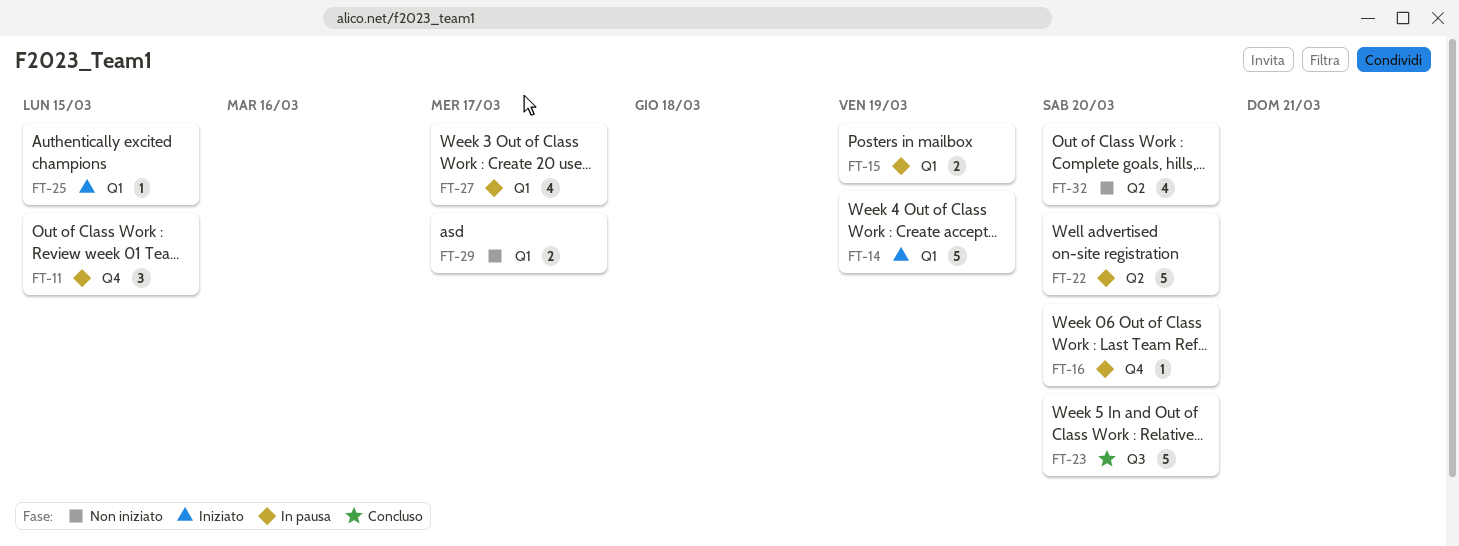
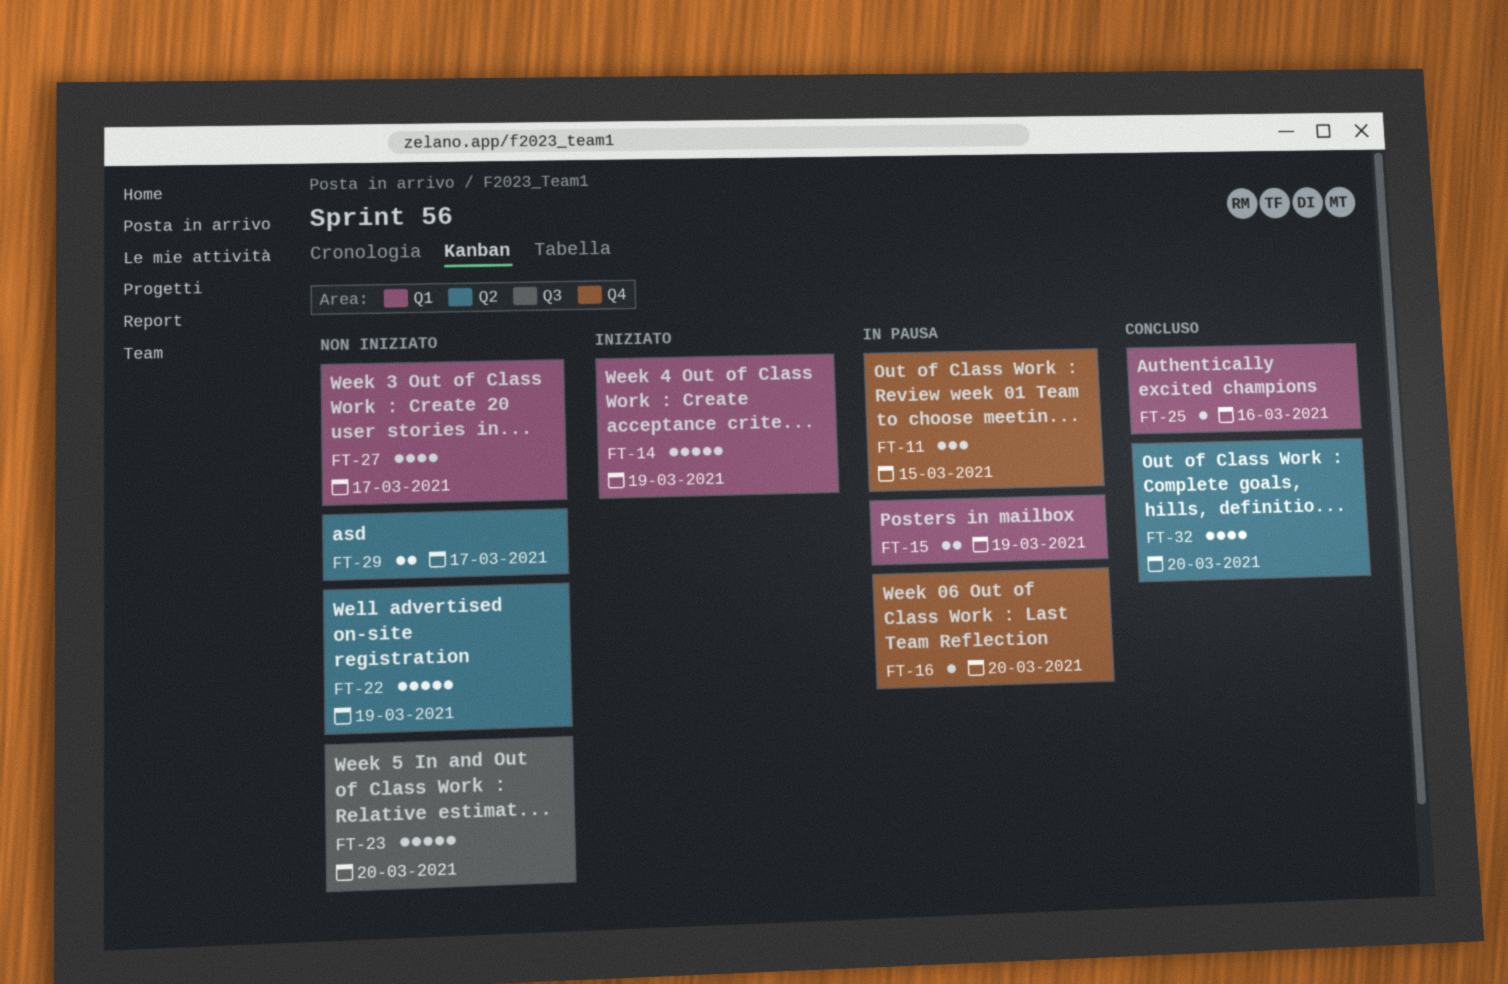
FT-22, status: In pausa -> Non iniziato
FT-22, due: Mar 20 -> Mar 19
FT-23, status: Concluso -> Non iniziato
FT-25, status: Iniziato -> Concluso
FT-25, due: Mar 15 -> Mar 16
FT-27, status: In pausa -> Non iniziato
FT-29, label: Q1 -> Q2
FT-32, status: Non iniziato -> Concluso

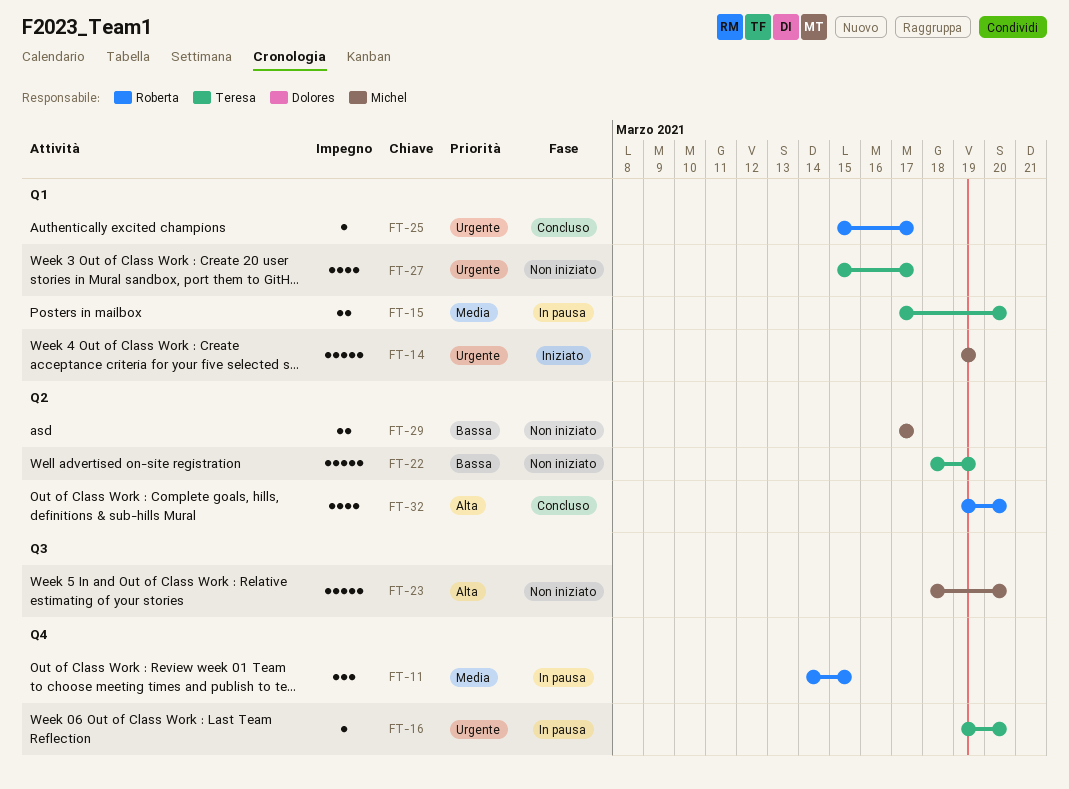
FT-15, due: Mar 19 -> Mar 20
FT-25, due: Mar 16 -> Mar 17

